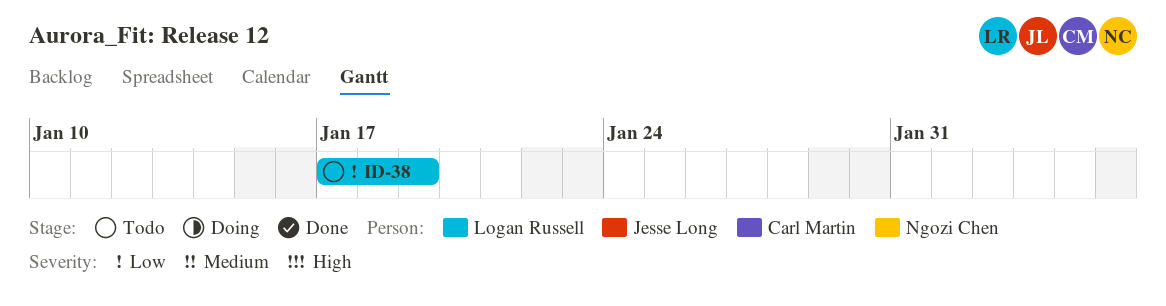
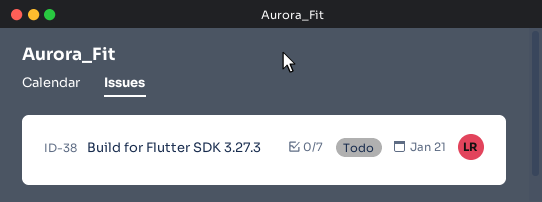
ID-38, due: Jan 19 -> Jan 21

